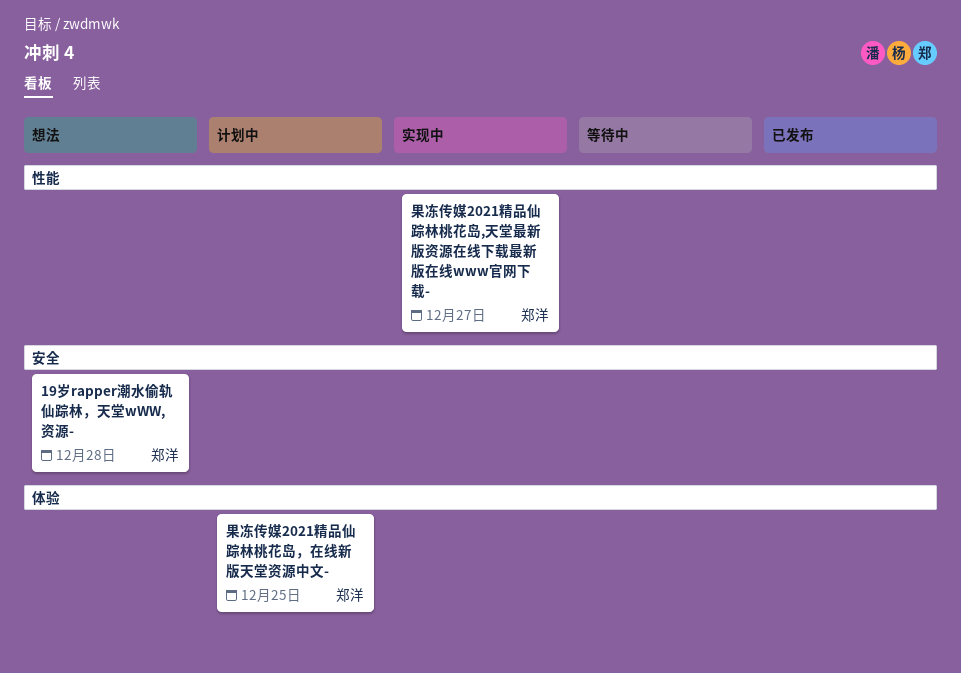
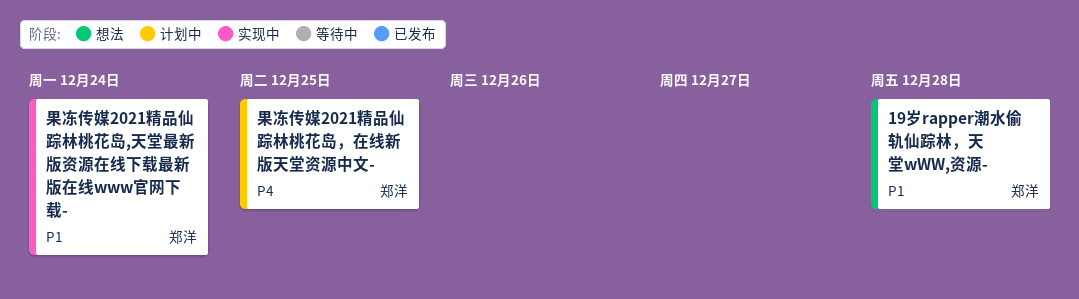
果冻传媒2021精品仙踪林桃花岛,天堂最新版资源在线下载最新版在线www官网下载-, due: Dec 27 -> Dec 24

